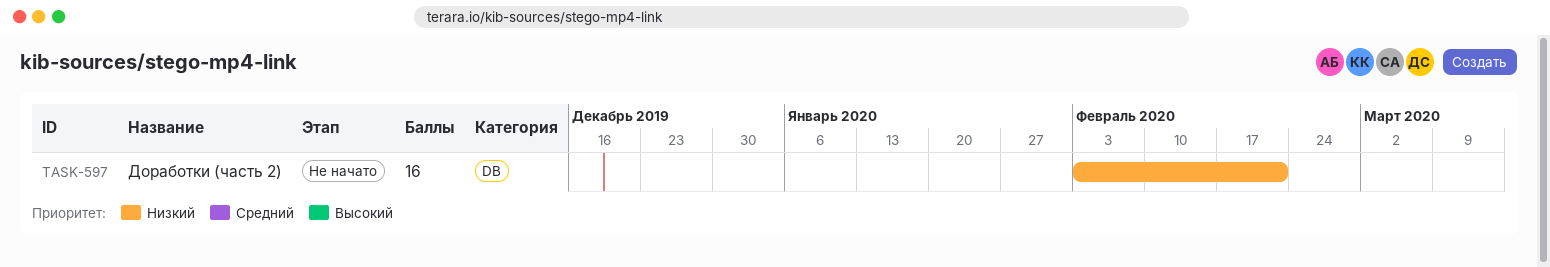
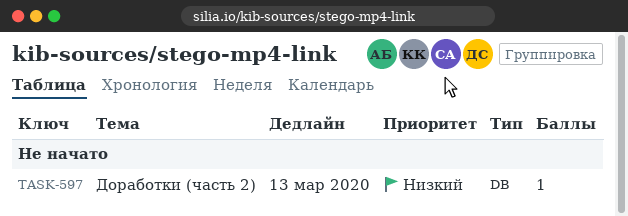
TASK-597, estimate: 16 -> 1
TASK-597, due: Feb 21 -> Mar 13

